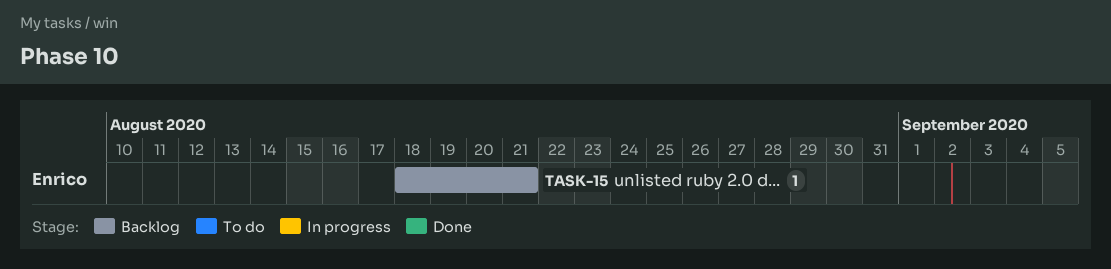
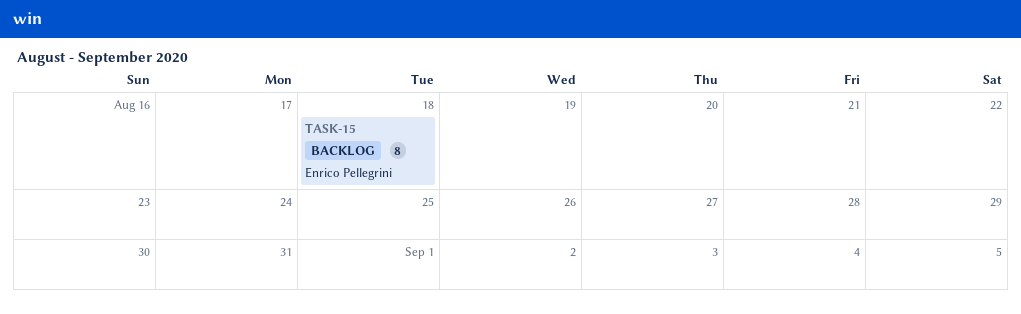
TASK-15, estimate: 1 -> 8
TASK-15, due: Aug 21 -> Aug 18

